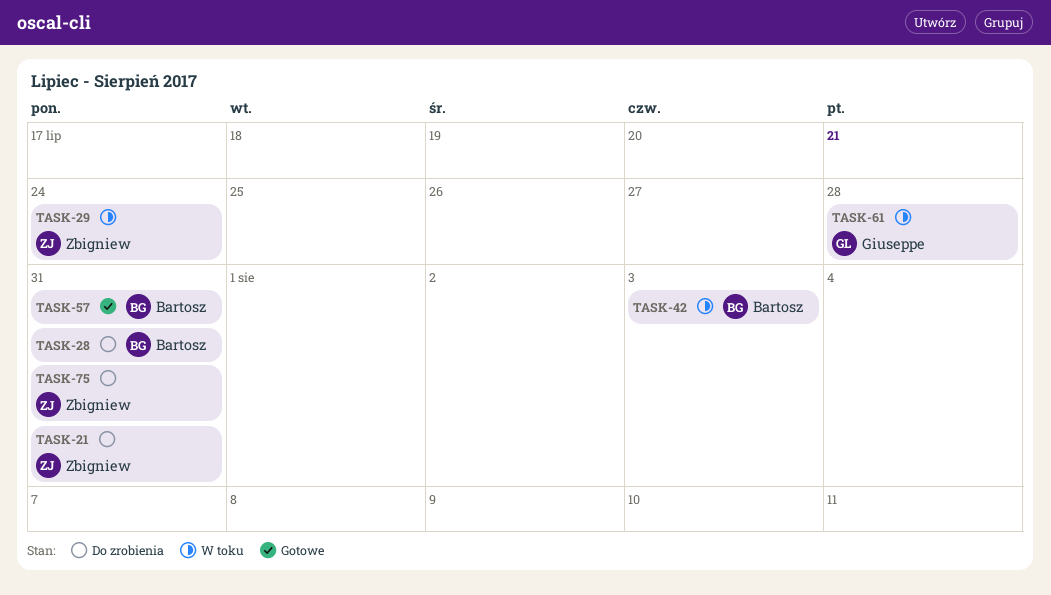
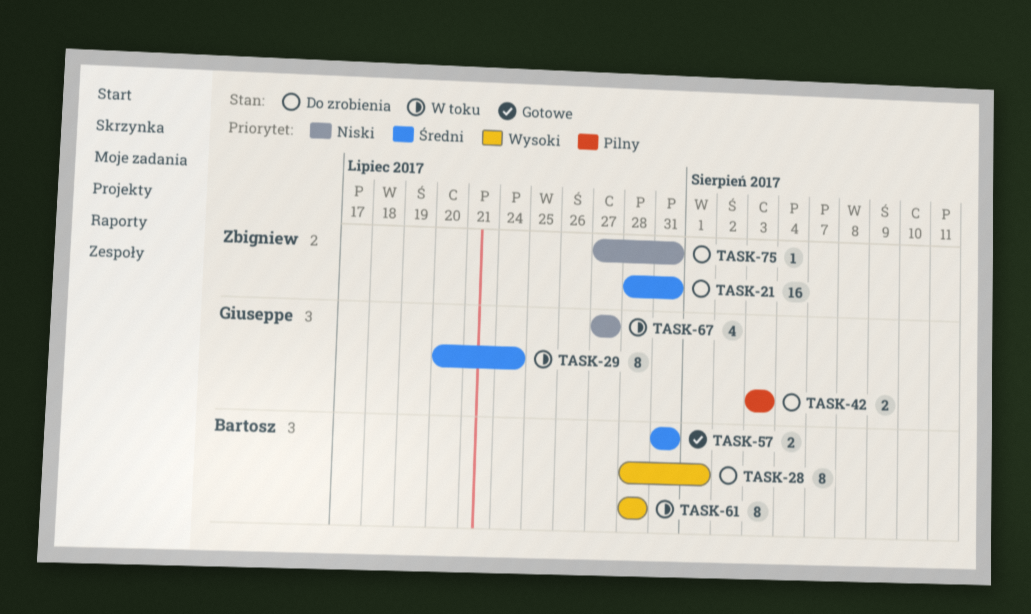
TASK-28, due: Jul 31 -> Aug 1
TASK-29, owner: Zbigniew -> Giuseppe
TASK-42, status: W toku -> Do zrobienia
TASK-42, owner: Bartosz -> Giuseppe
TASK-61, owner: Giuseppe -> Bartosz
TASK-67: none -> present

